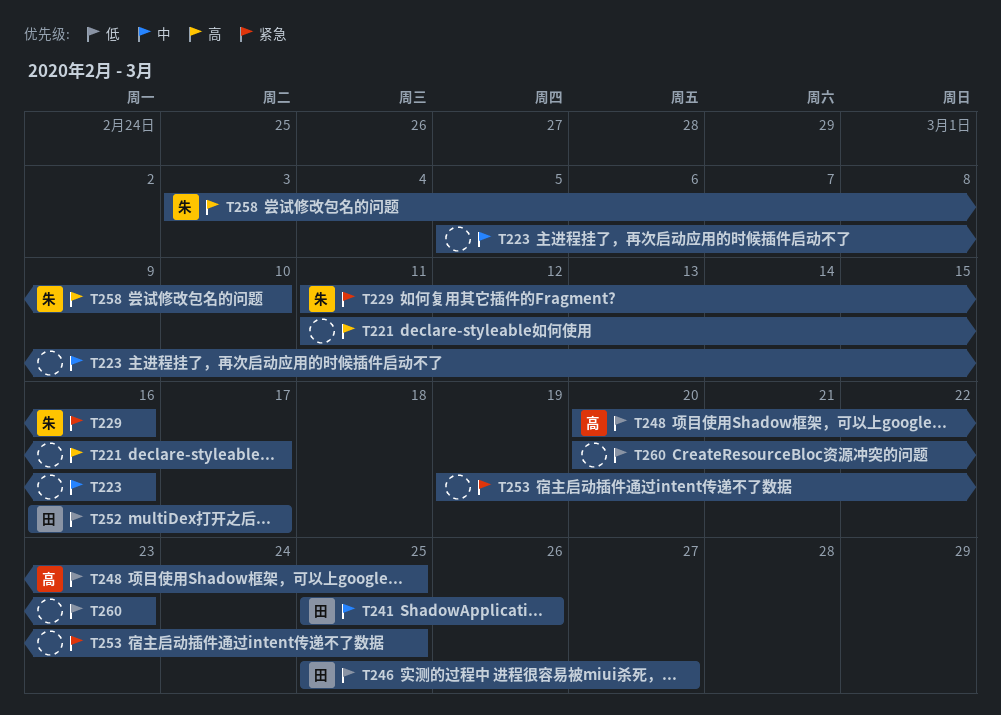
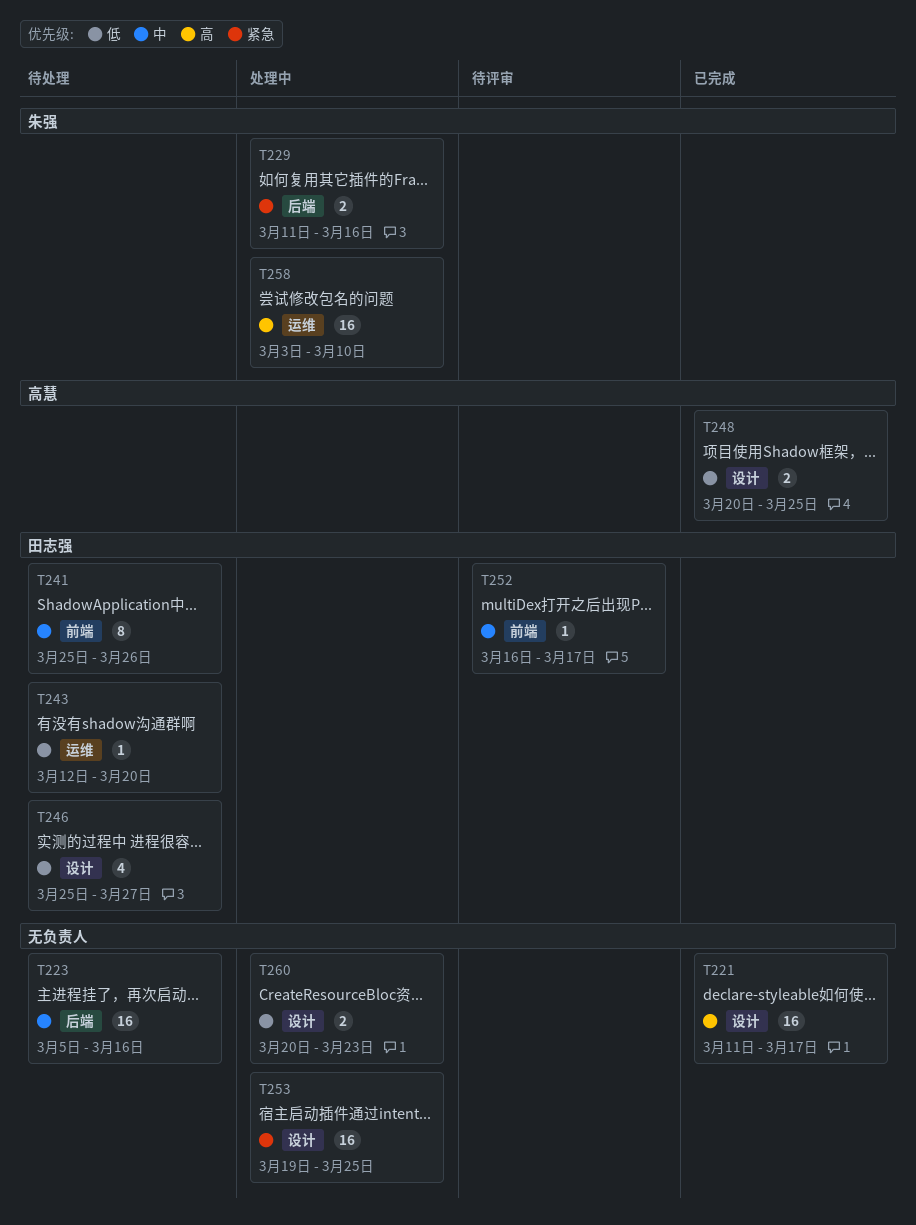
T243: none -> present
T252, priority: 低 -> 中

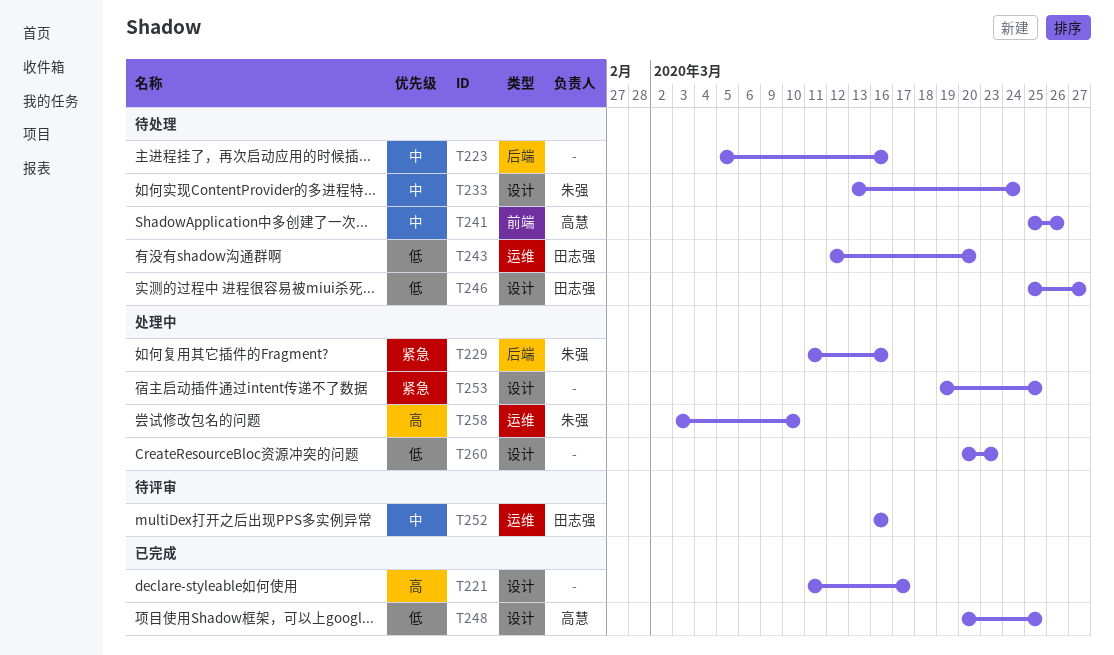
T233: none -> present
T241, owner: 田志强 -> 高慧
T252, label: 前端 -> 运维
T252, due: Mar 17 -> Mar 16

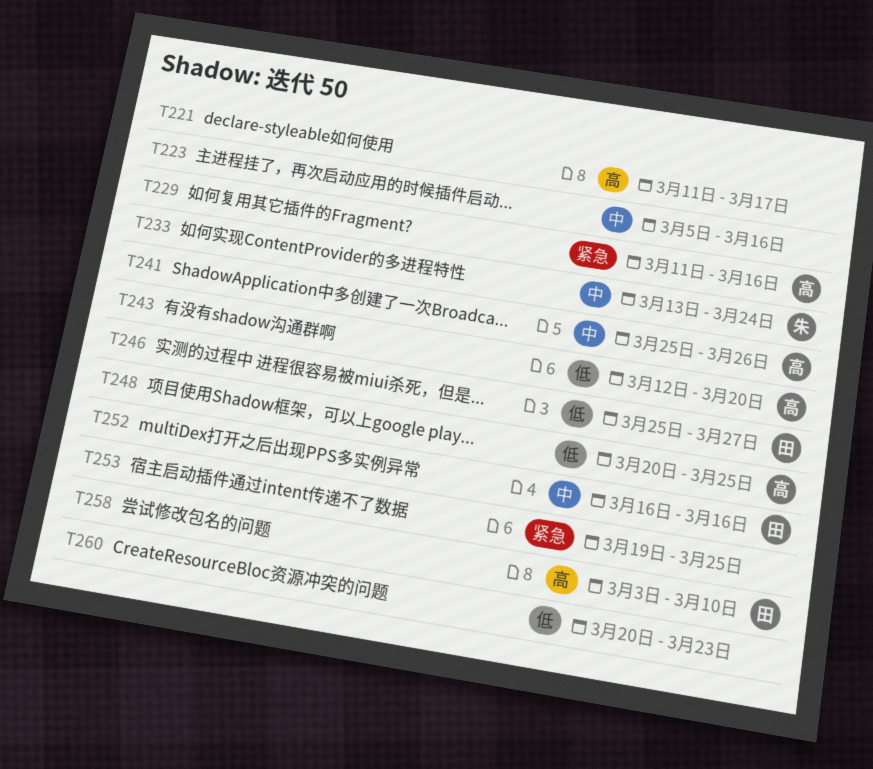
T229, owner: 朱强 -> 高慧
T243, owner: 田志强 -> 高慧
T258, owner: 朱强 -> 田志强

